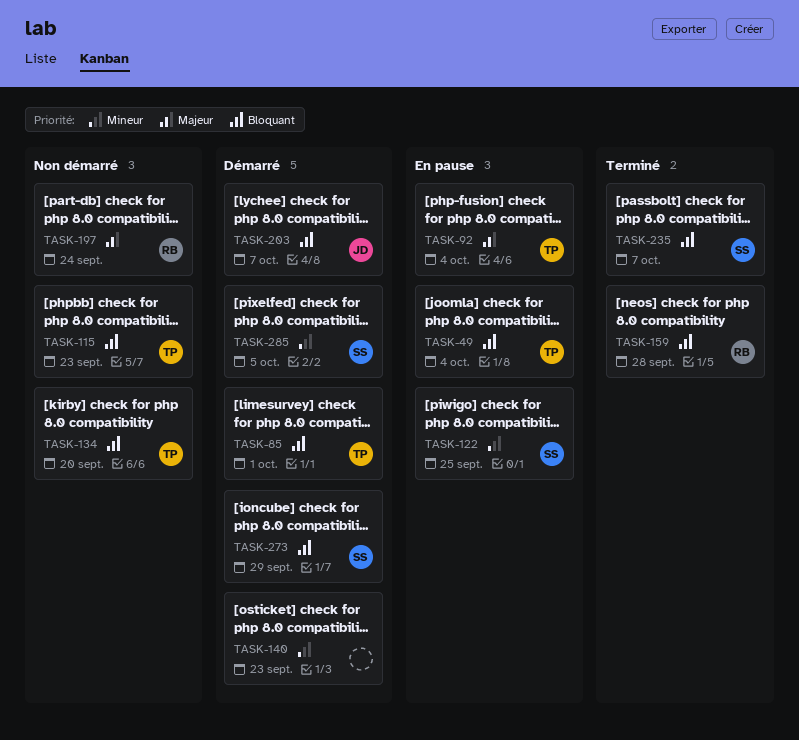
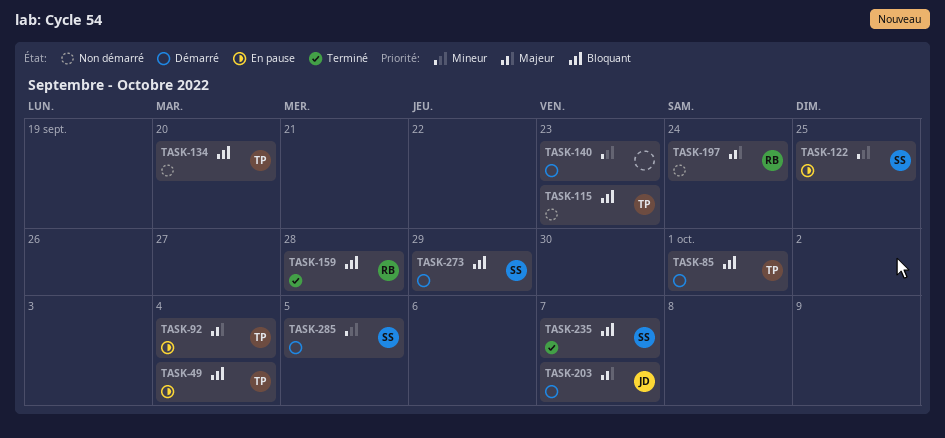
TASK-203, priority: Bloquant -> Majeur

